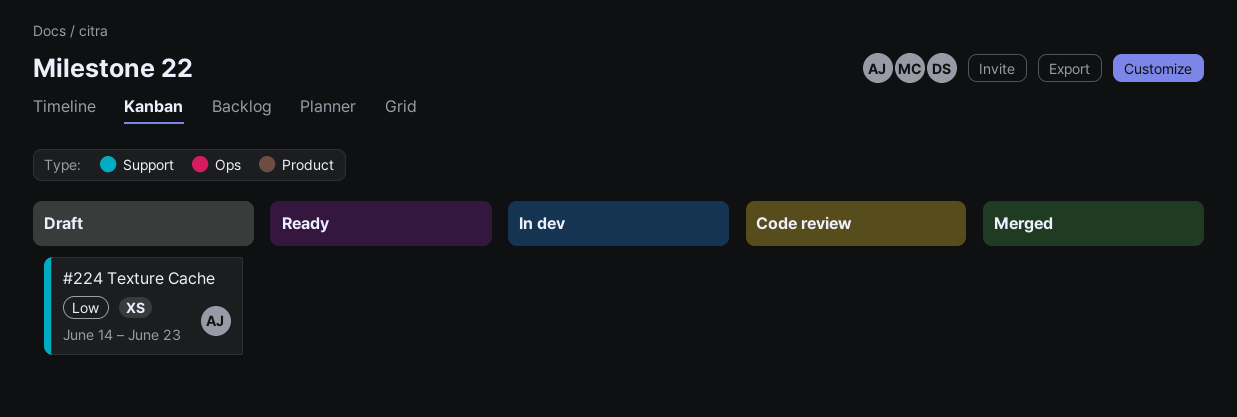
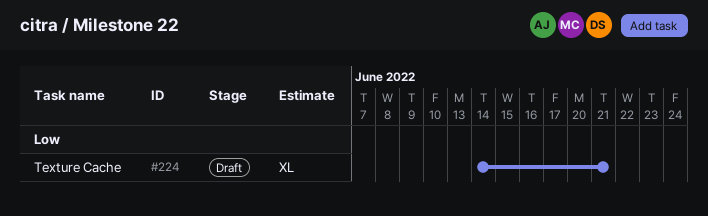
#224, estimate: XS -> XL
#224, due: Jun 23 -> Jun 21

